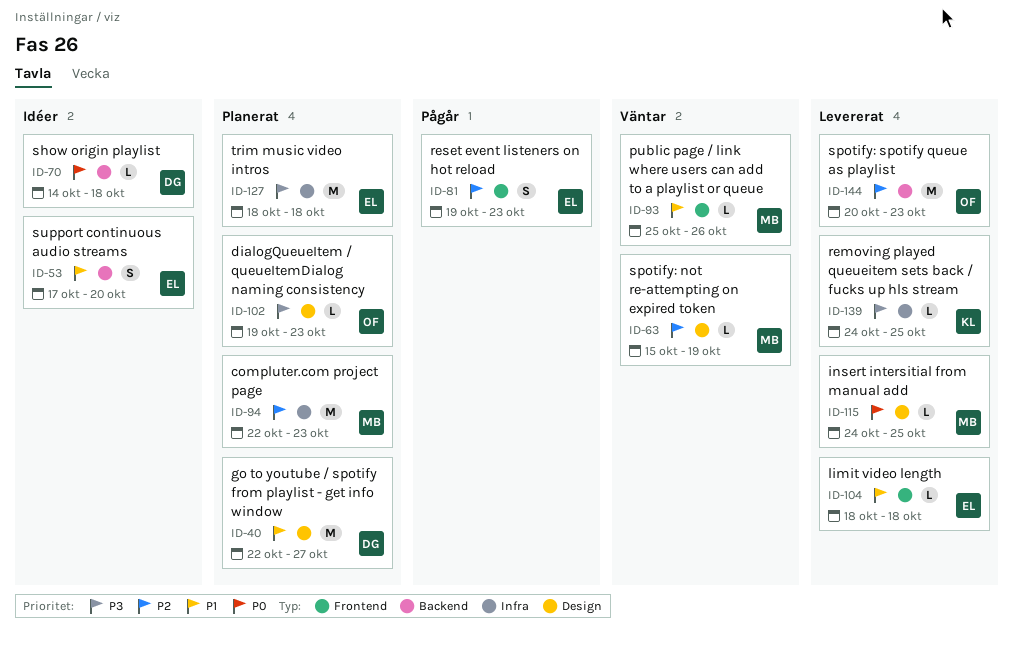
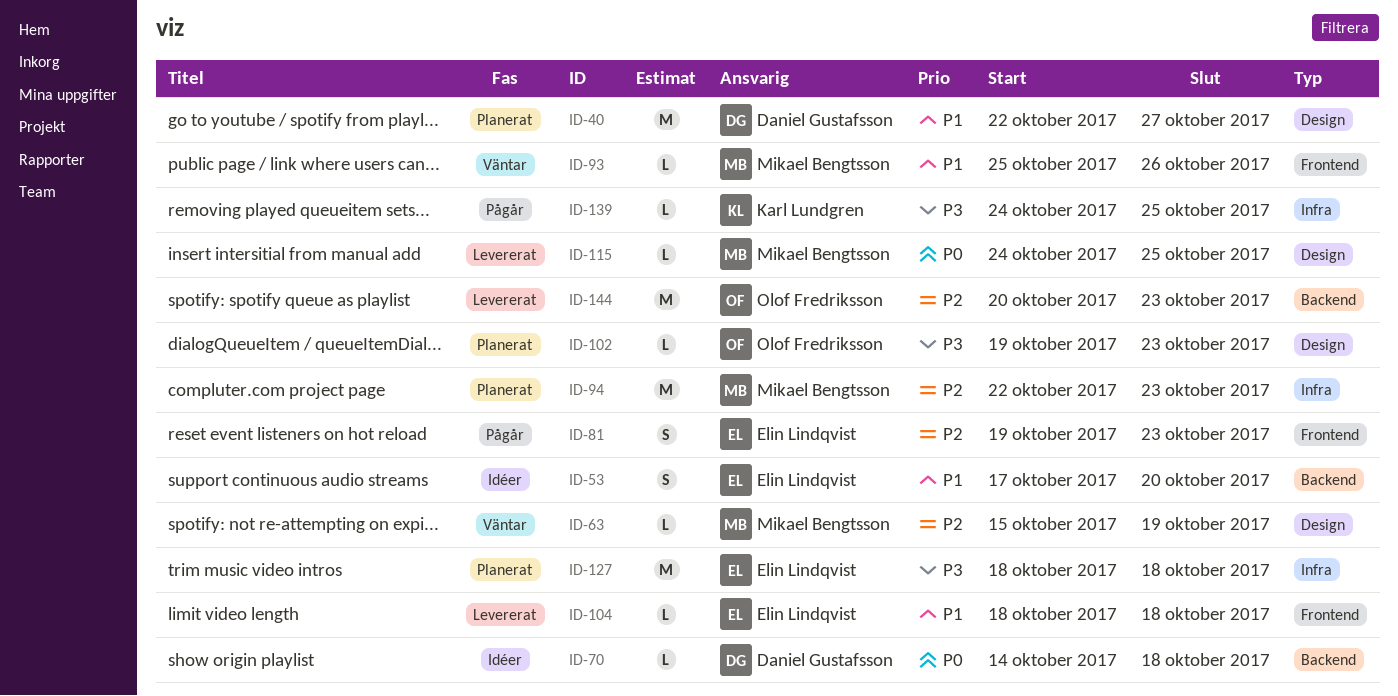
ID-139, status: Levererat -> Pågår

